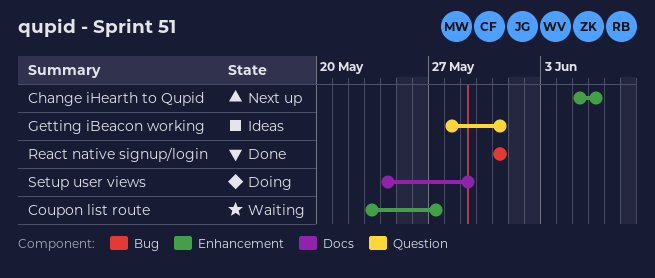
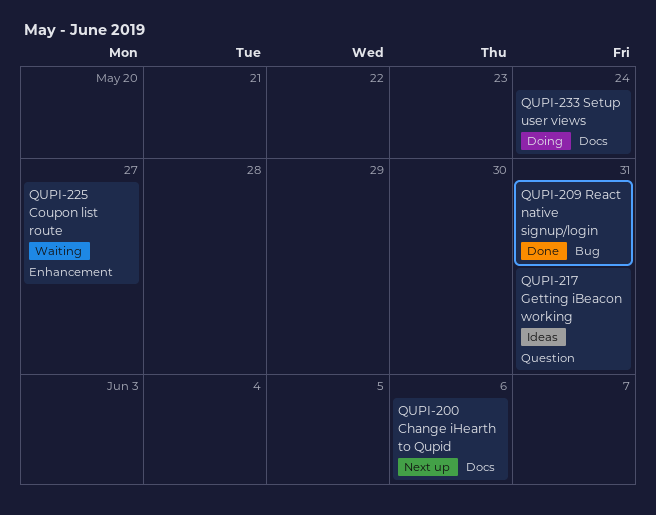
Change iHearth to Qupid, label: Enhancement -> Docs
Setup user views, due: May 29 -> May 24

